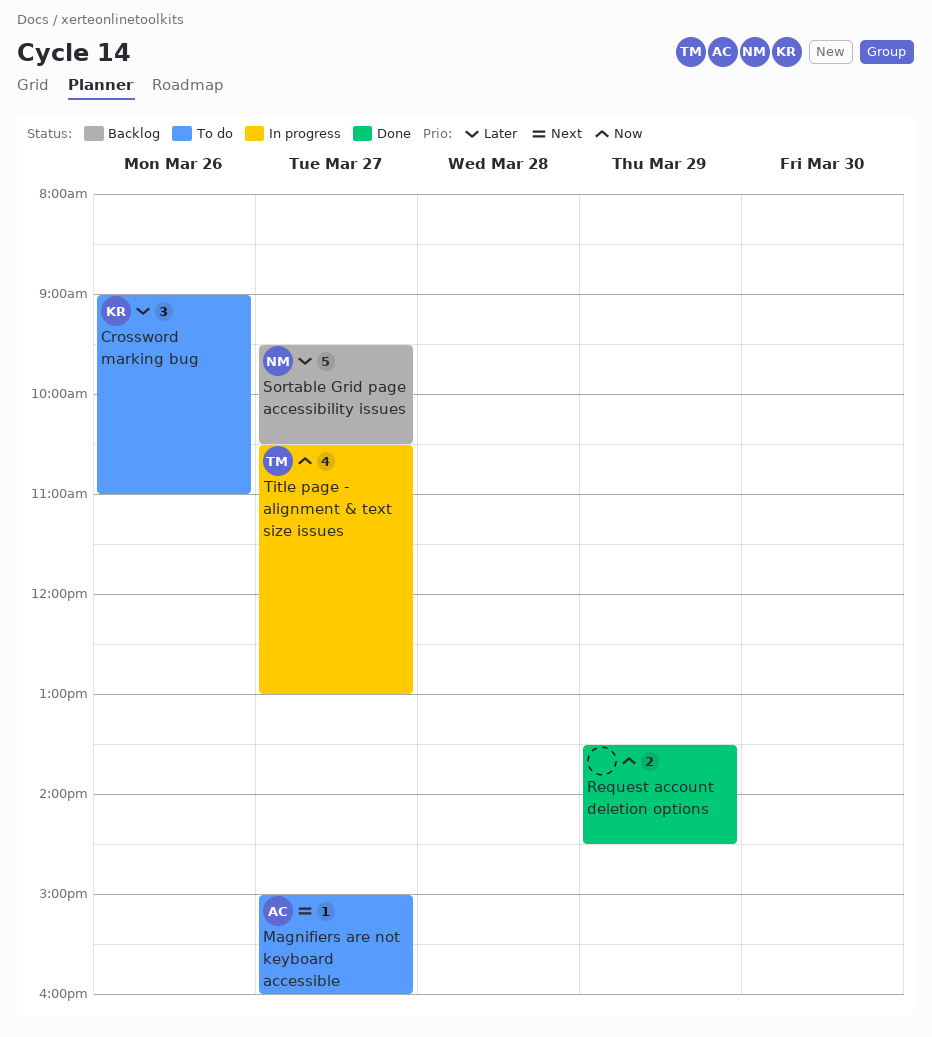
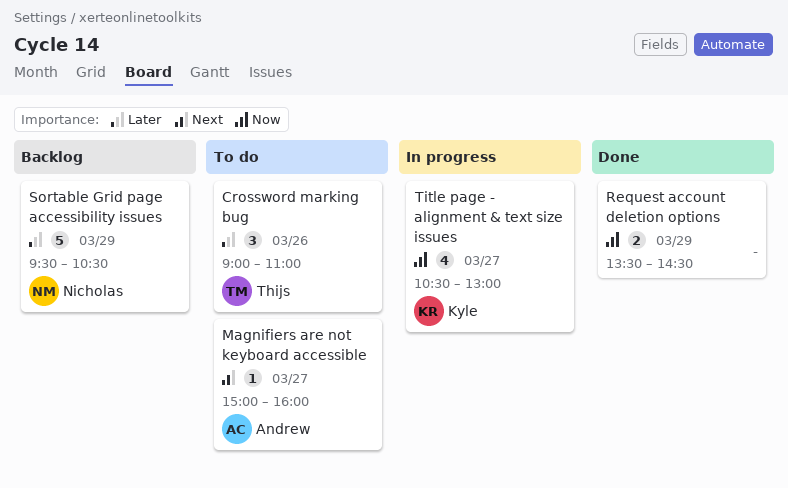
Crossword marking bug, owner: Kyle -> Thijs
Sortable Grid page accessibility issues, day: Mar 27 -> Mar 29
Title page - alignment & text size issues, owner: Thijs -> Kyle

